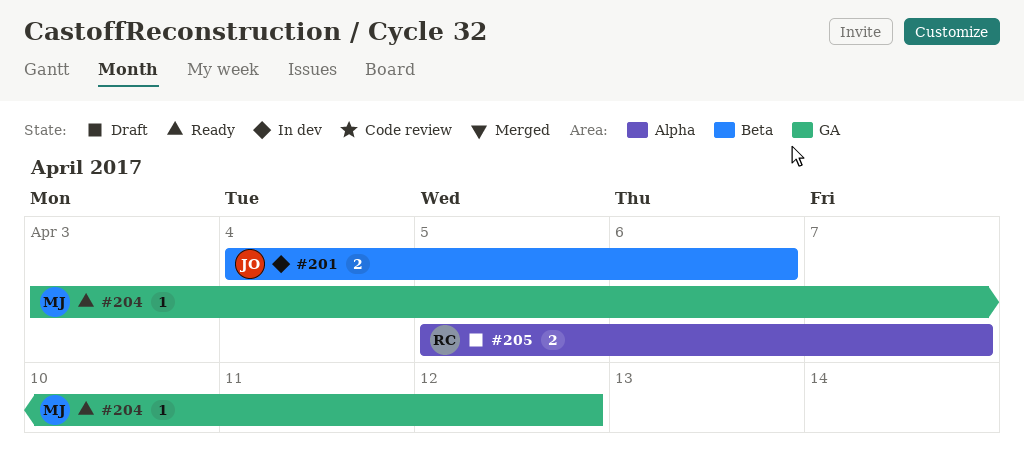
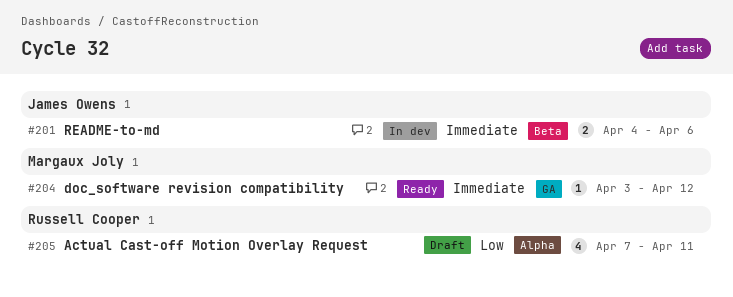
#205, estimate: 2 -> 4
#205, start: Apr 5 -> Apr 7
#205, due: Apr 7 -> Apr 11

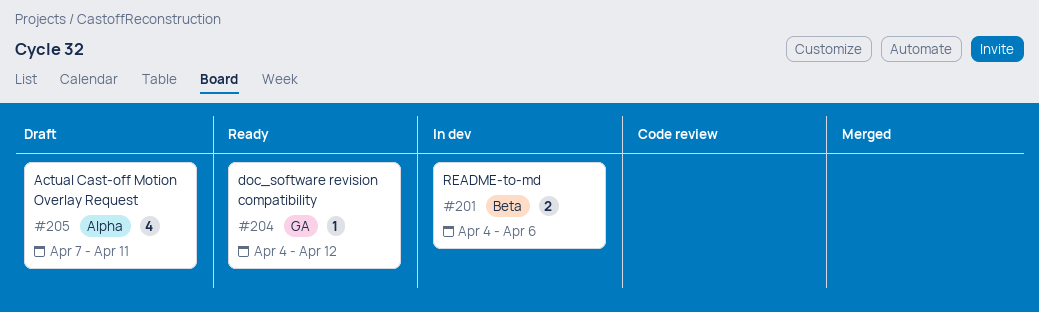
#204, start: Apr 3 -> Apr 4

